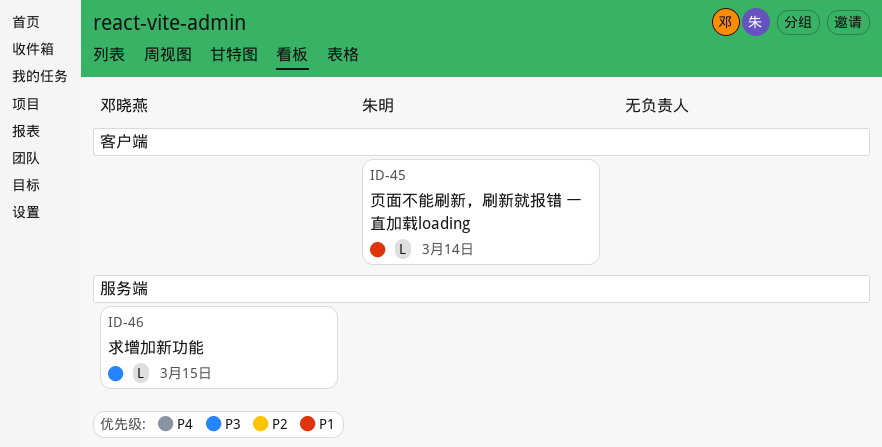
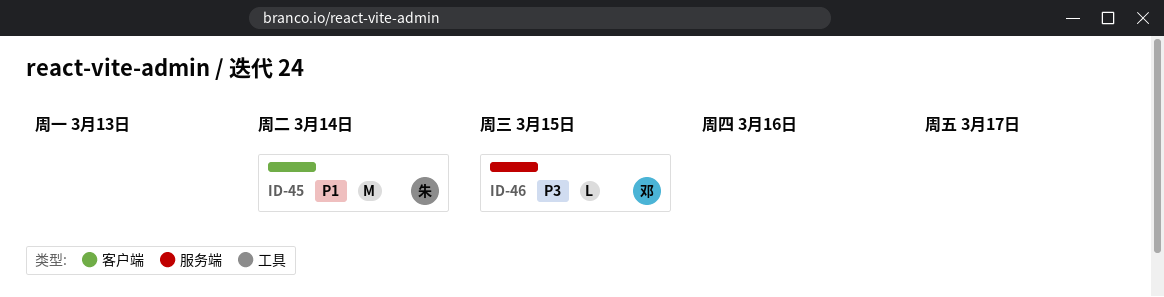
ID-45, estimate: L -> M

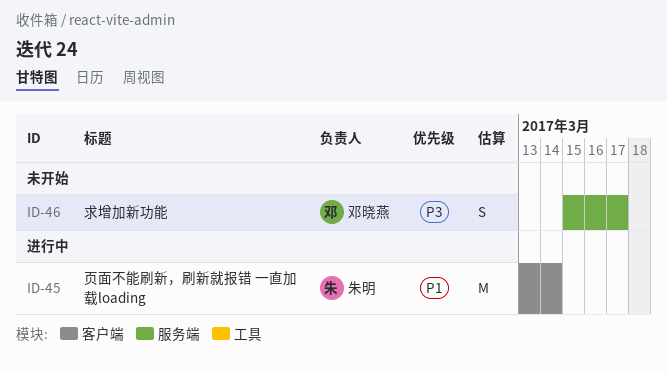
ID-46, estimate: L -> S
ID-46, due: Mar 15 -> Mar 17

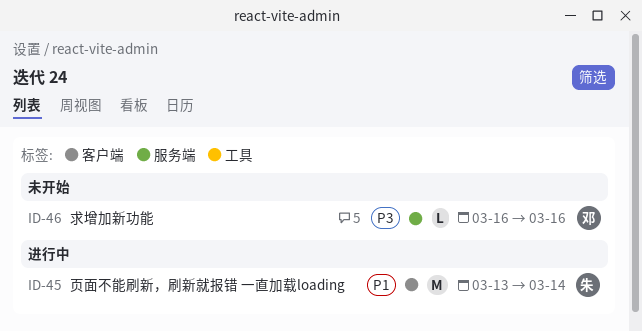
ID-46, estimate: S -> L
ID-46, start: Mar 15 -> Mar 16
ID-46, due: Mar 17 -> Mar 16

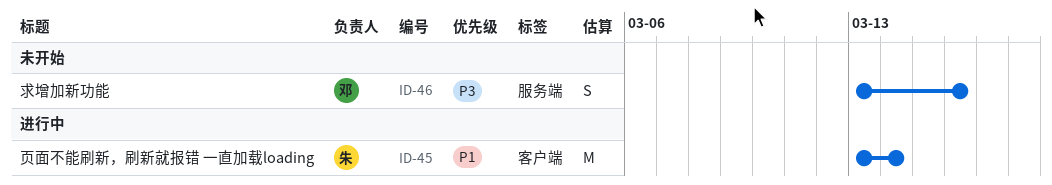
ID-46, estimate: L -> S
ID-46, start: Mar 16 -> Mar 13

